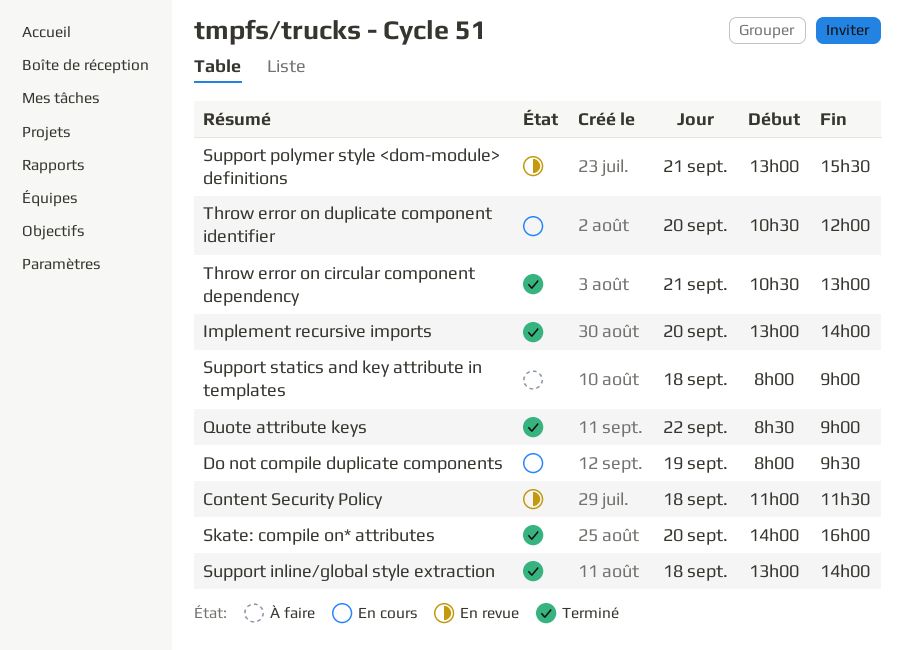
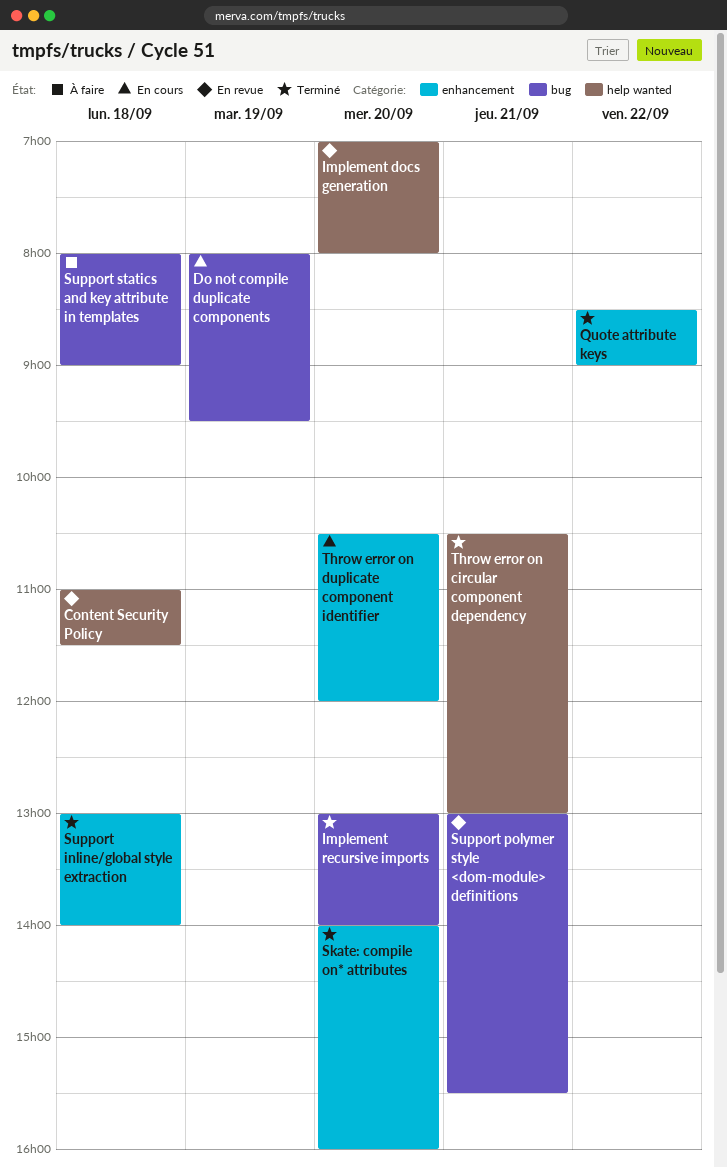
Implement docs generation: none -> present

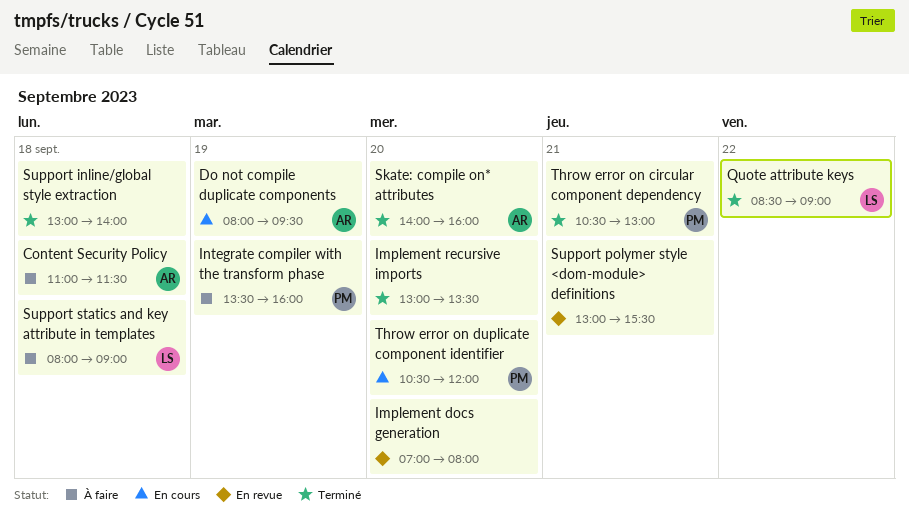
Content Security Policy, status: En revue -> À faire
Implement recursive imports, ends: 14:00 -> 13:30
Integrate compiler with the transform phase: none -> present

